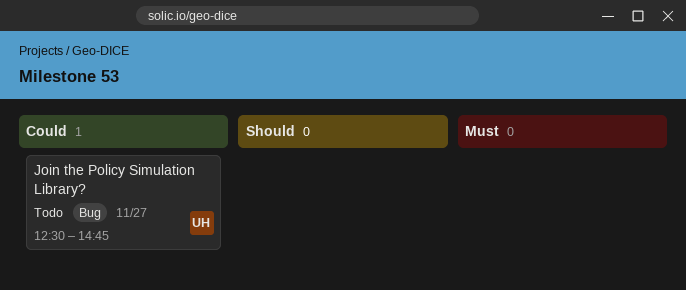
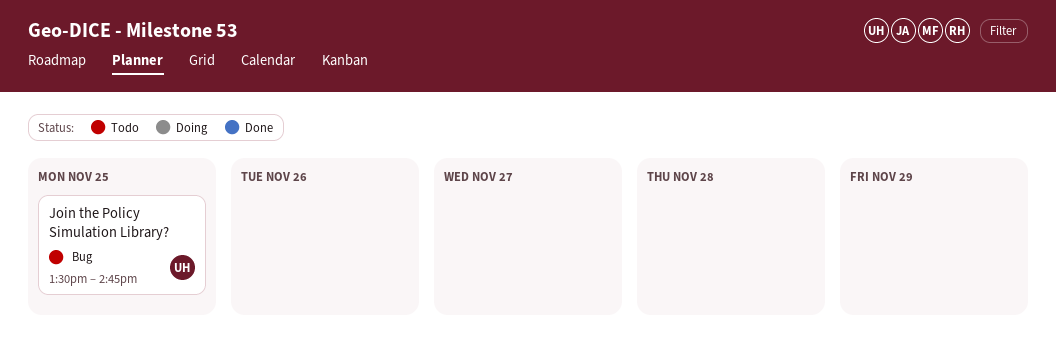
Join the Policy Simulation Library?, day: Nov 27 -> Nov 25
Join the Policy Simulation Library?, begins: 12:30 -> 13:30

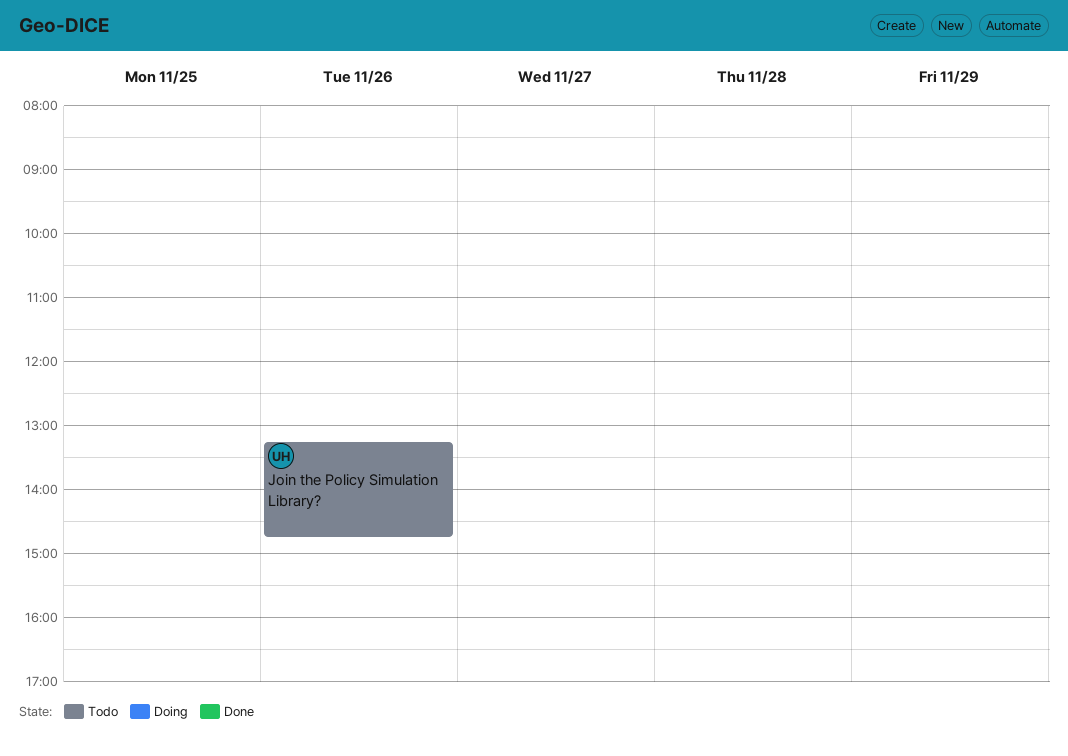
Join the Policy Simulation Library?, day: Nov 25 -> Nov 26
Join the Policy Simulation Library?, begins: 13:30 -> 13:15

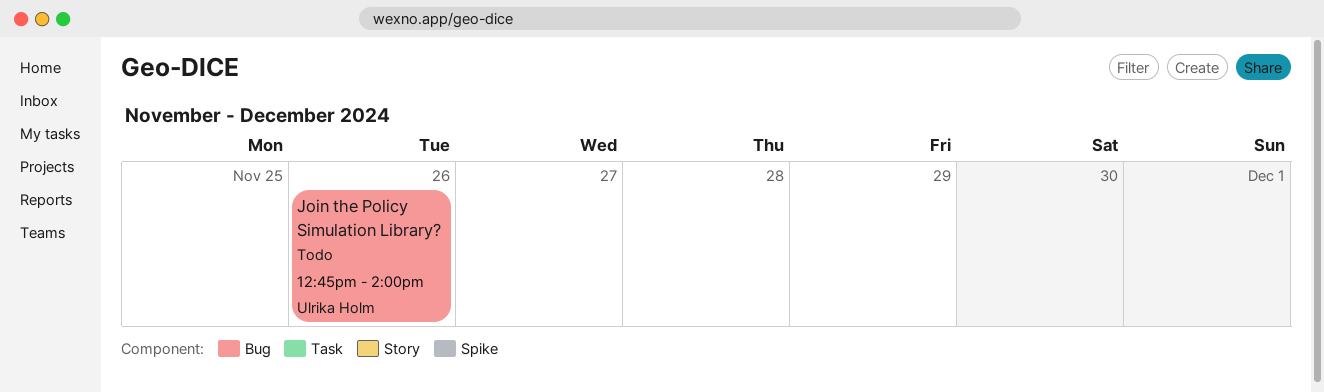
Join the Policy Simulation Library?, begins: 13:15 -> 12:45
Join the Policy Simulation Library?, ends: 14:45 -> 14:00

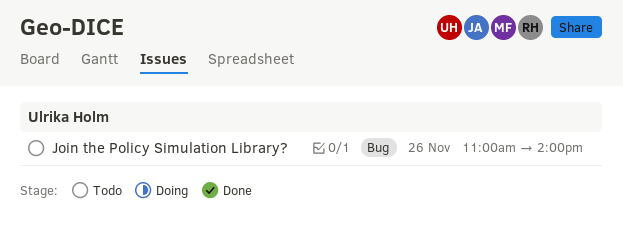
Join the Policy Simulation Library?, begins: 12:45 -> 11:00

